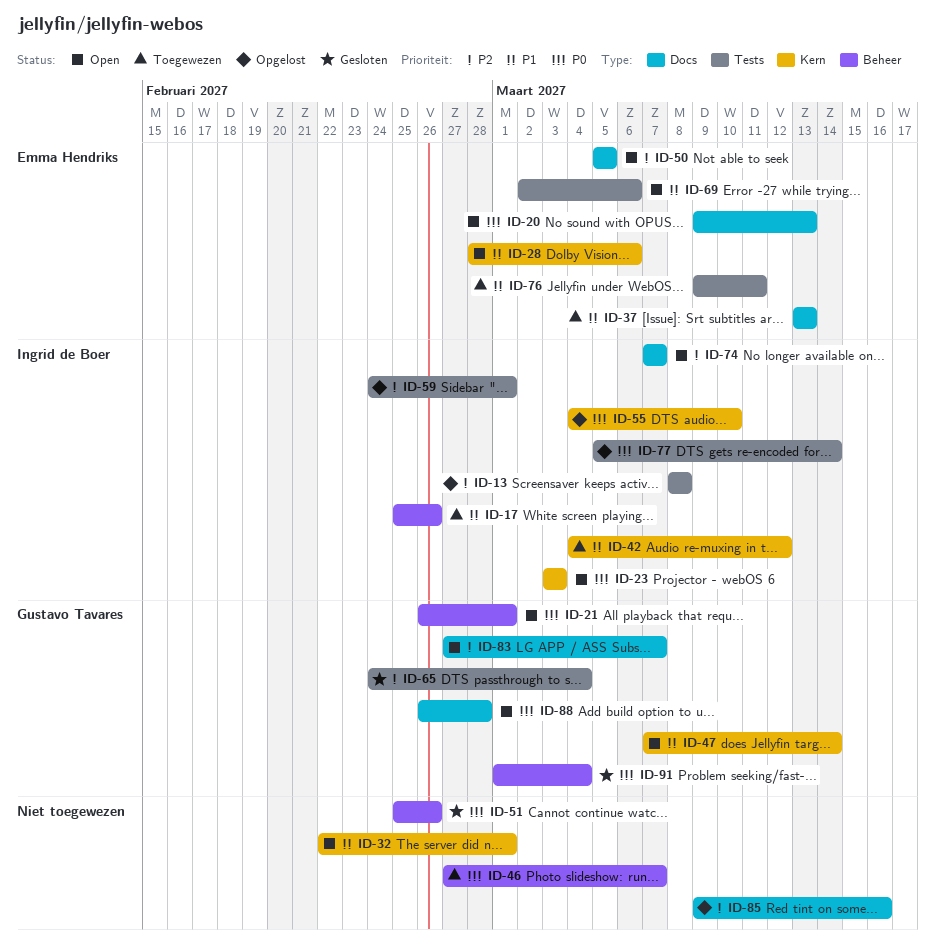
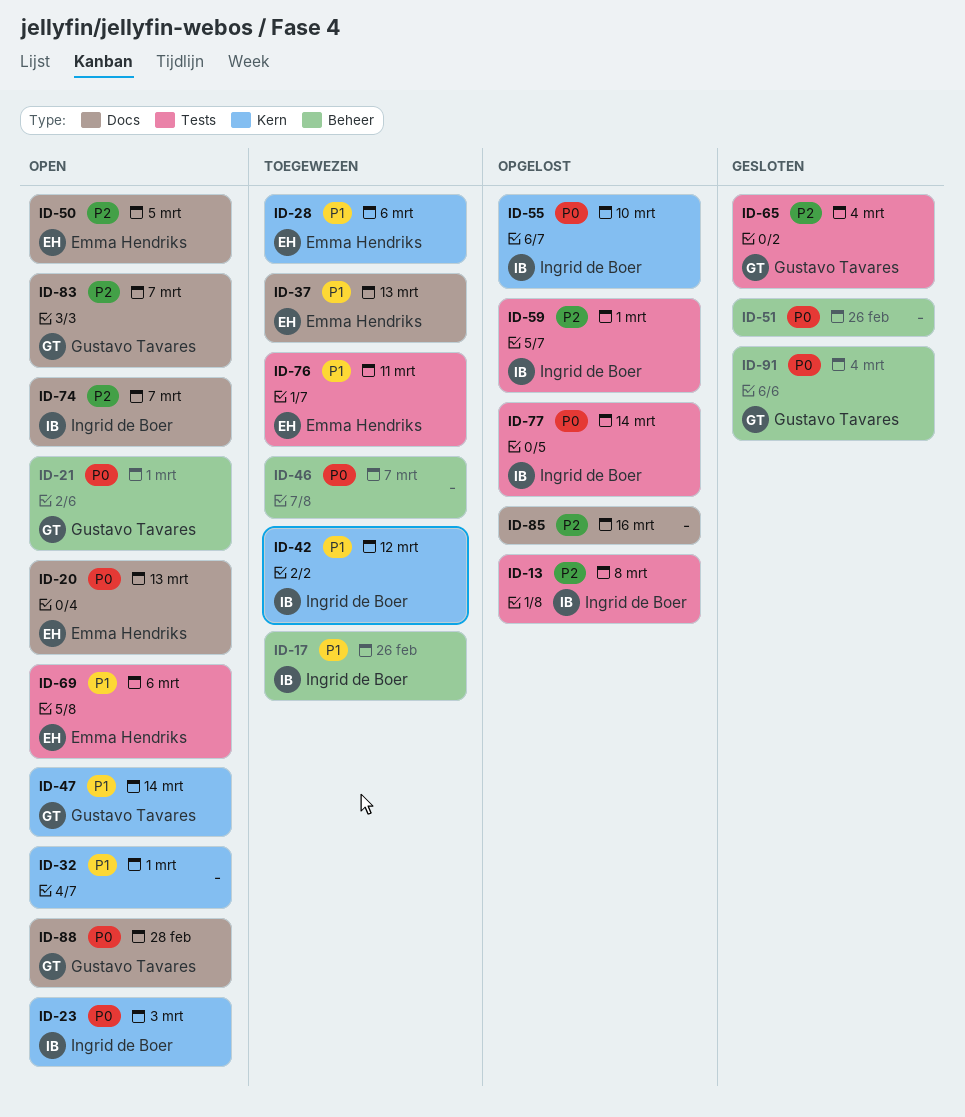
ID-28, status: Open -> Toegewezen

